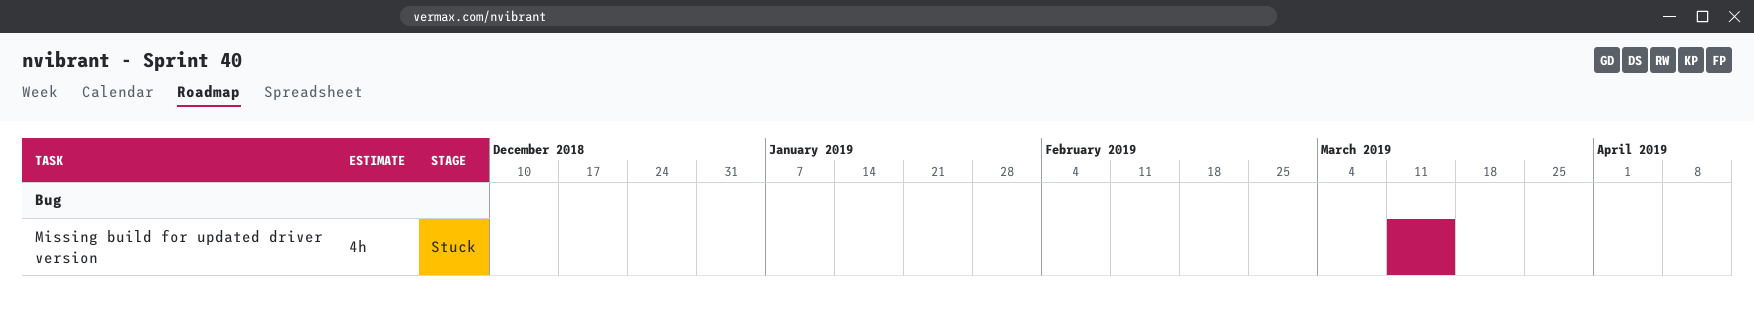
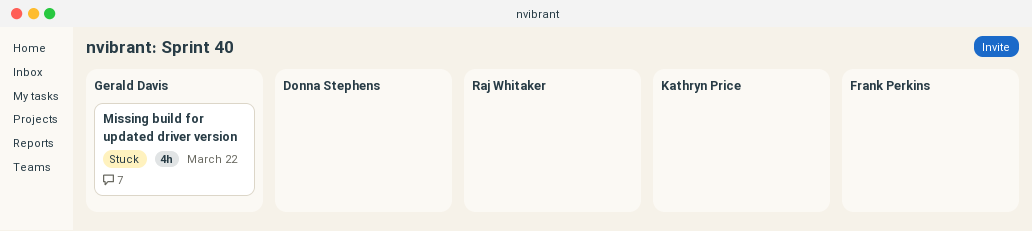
Missing build for updated driver version, due: Mar 15 -> Mar 22

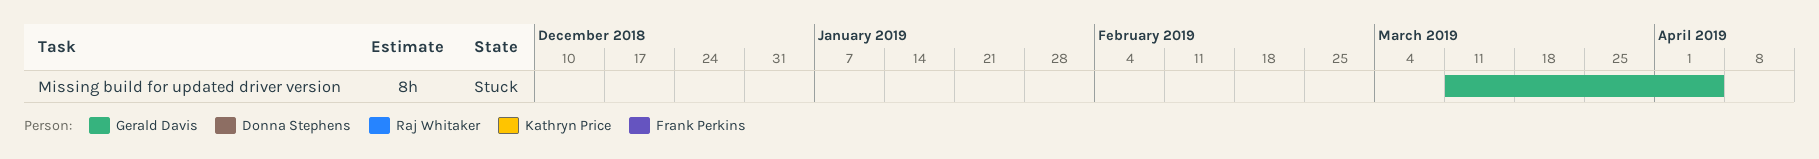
Missing build for updated driver version, estimate: 4h -> 8h
Missing build for updated driver version, due: Mar 22 -> Apr 5

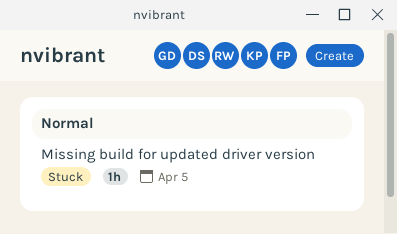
Missing build for updated driver version, estimate: 8h -> 1h

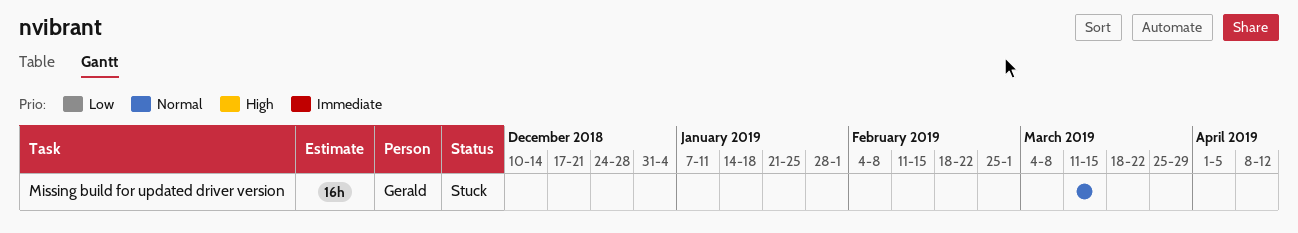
Missing build for updated driver version, estimate: 1h -> 16h
Missing build for updated driver version, due: Apr 5 -> Mar 15

